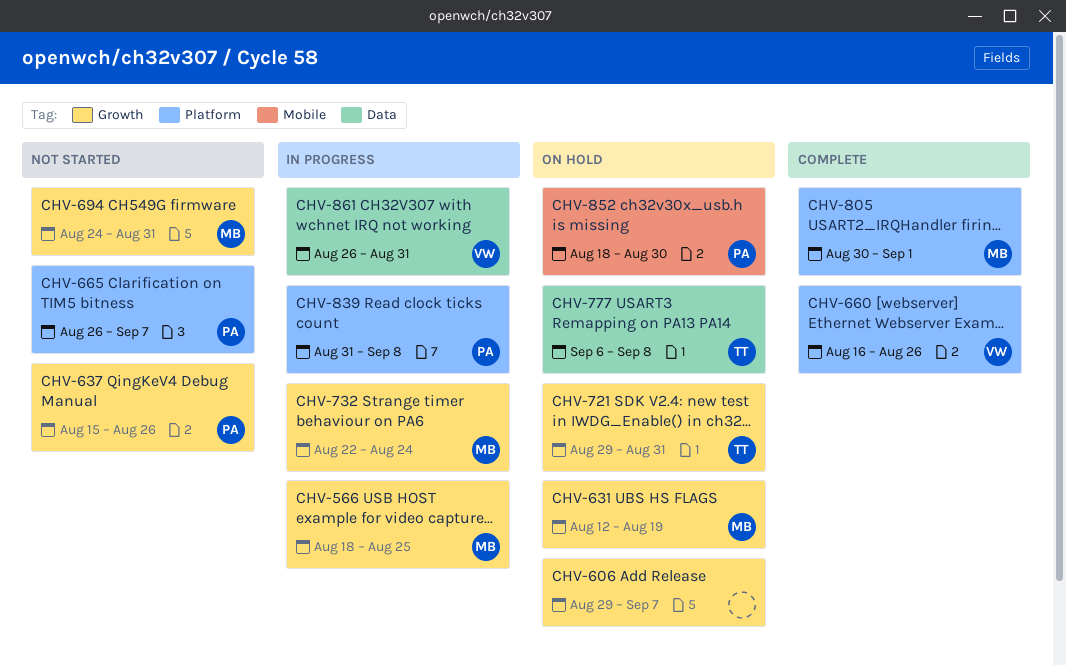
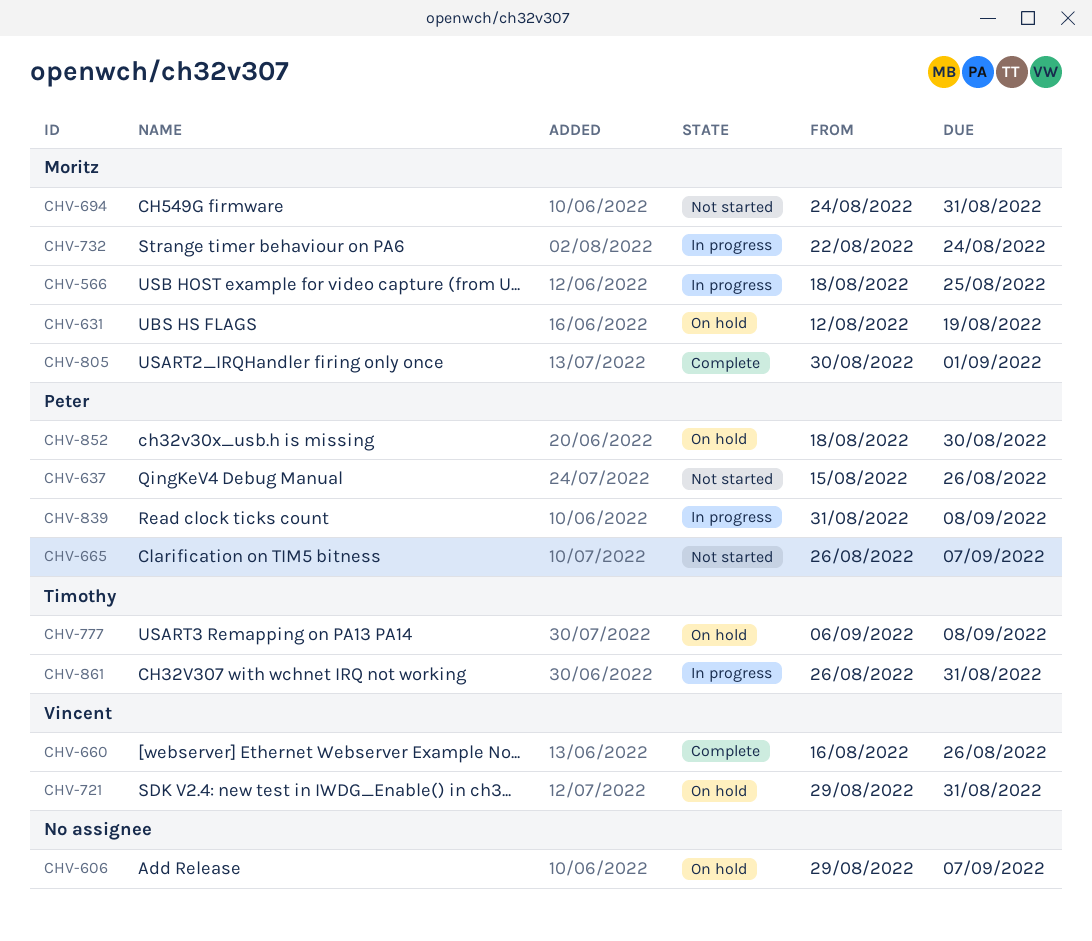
CHV-721, owner: Timothy -> Vincent
CHV-861, owner: Vincent -> Timothy

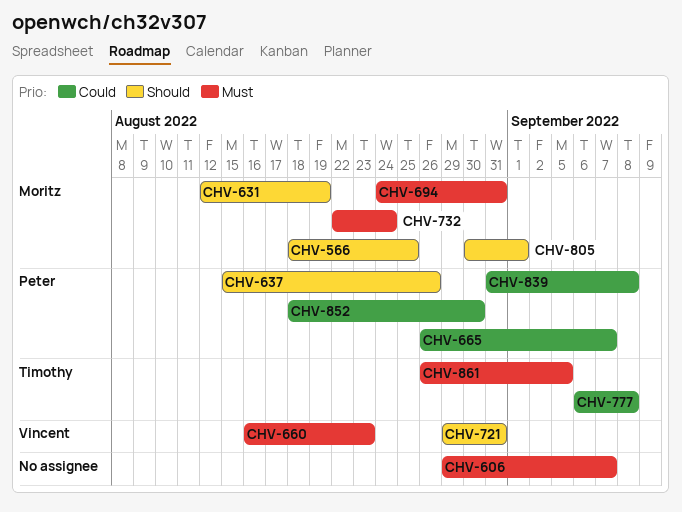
CHV-660, due: Aug 26 -> Aug 23
CHV-861, due: Aug 31 -> Sep 5

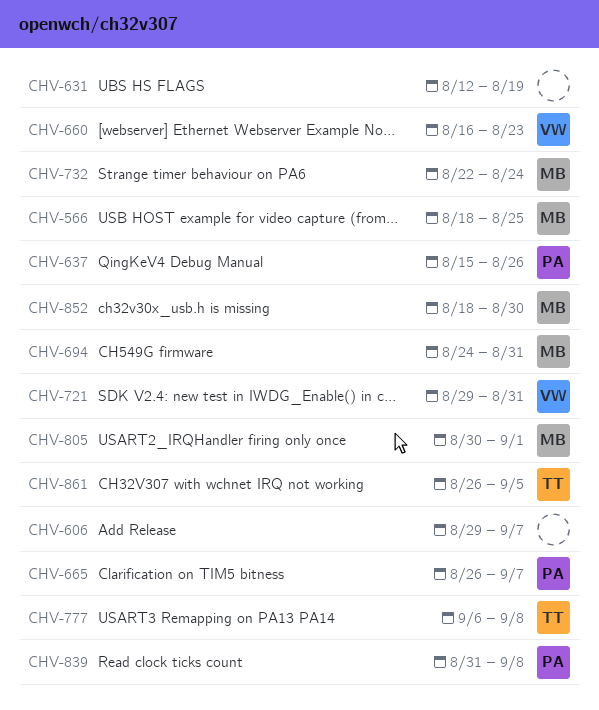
CHV-631, owner: Moritz -> none
CHV-852, owner: Peter -> Moritz

